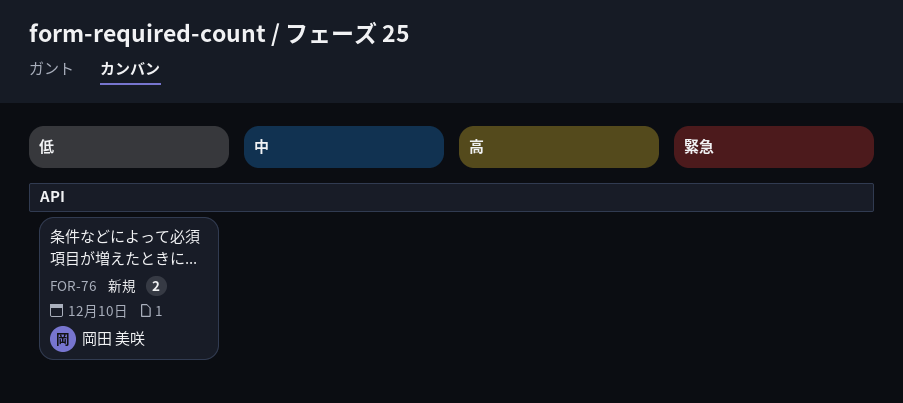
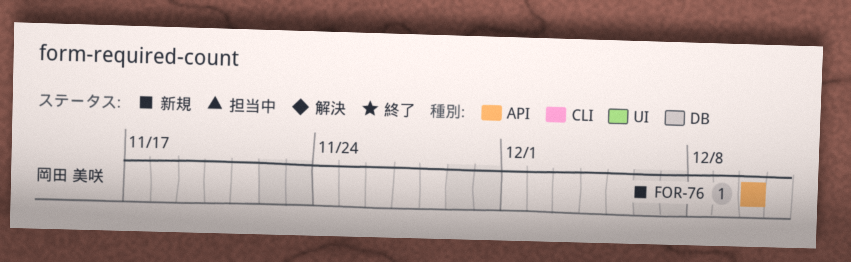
FOR-76, estimate: 2 -> 1

